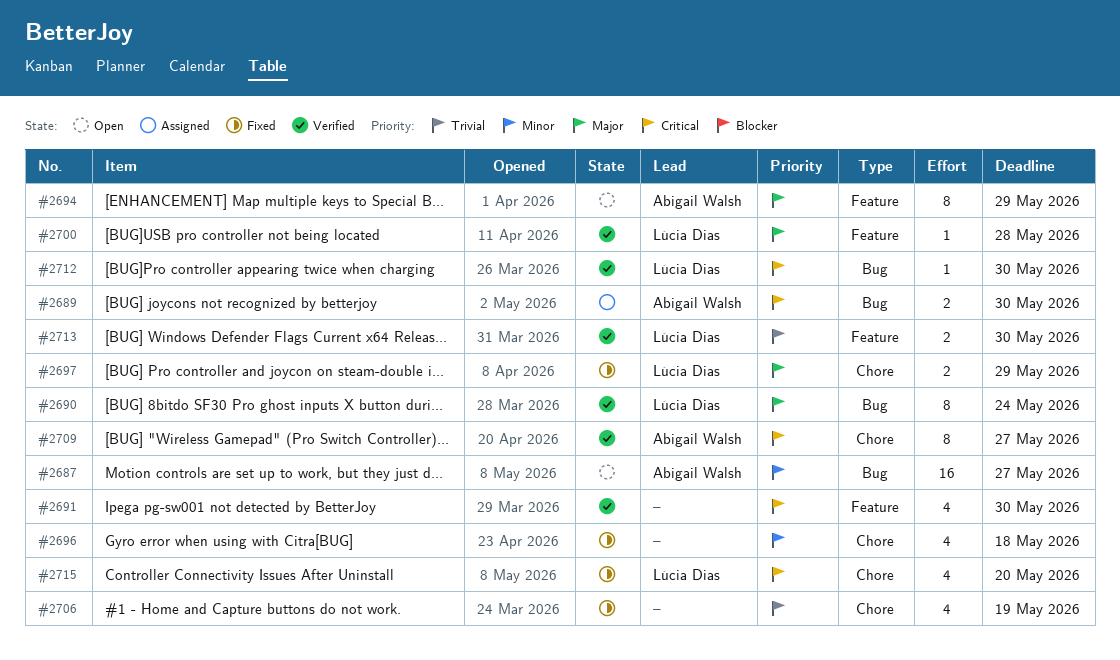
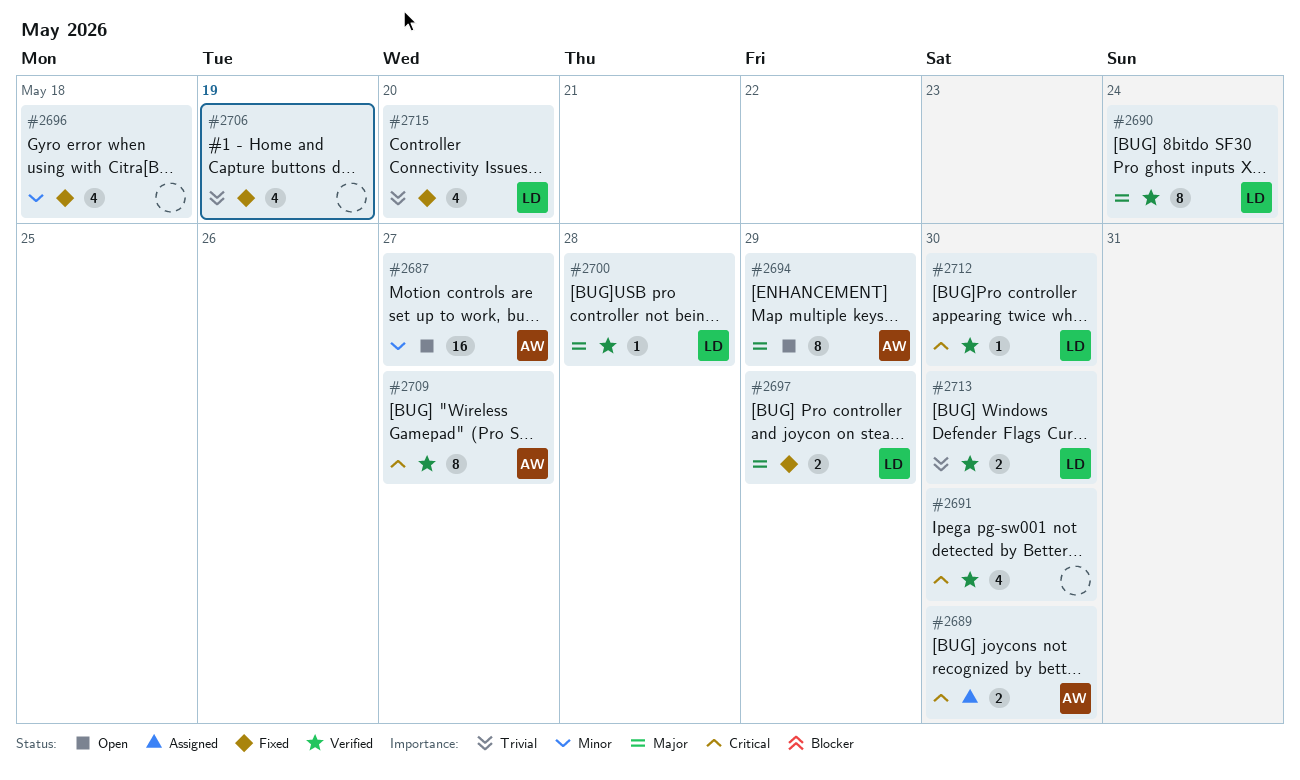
#2715, priority: Critical -> Trivial

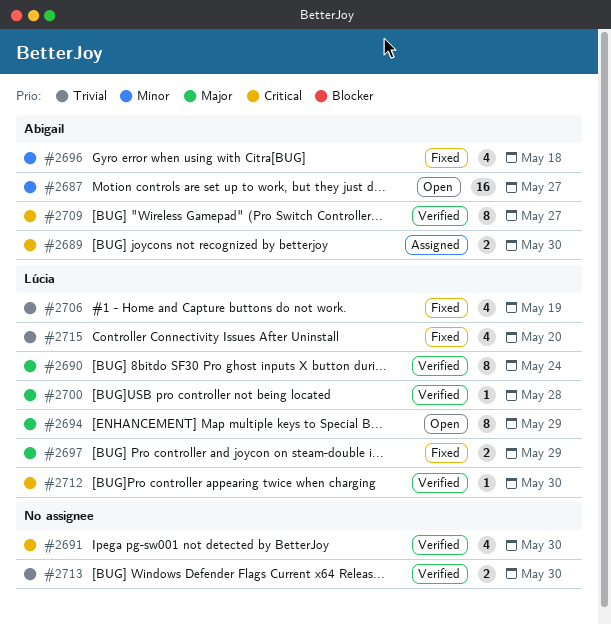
#2694, owner: Abigail -> Lúcia
#2696, owner: none -> Abigail
#2706, owner: none -> Lúcia
#2713, owner: Lúcia -> none

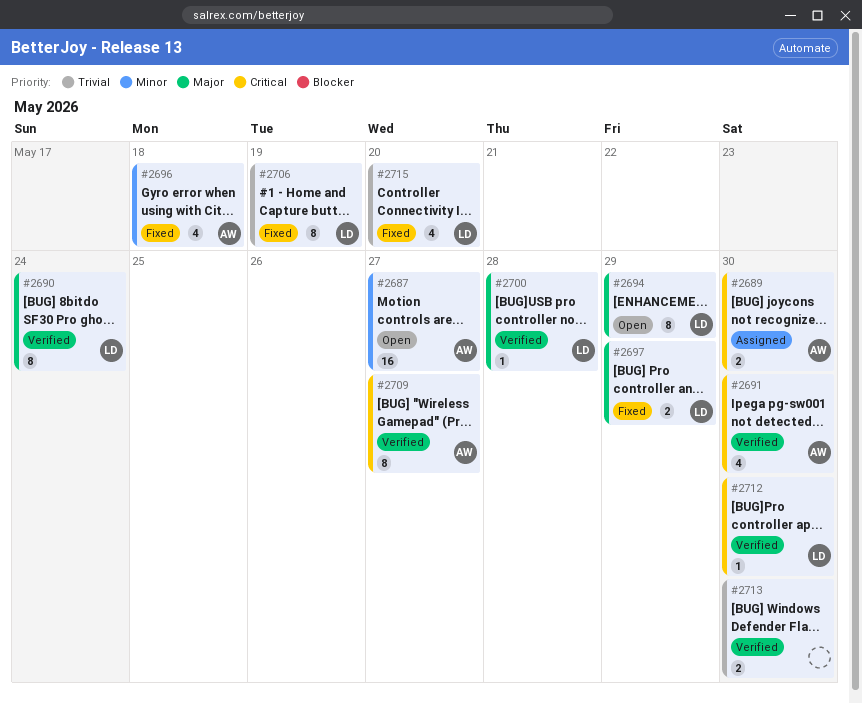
#2691, owner: none -> Abigail
#2706, estimate: 4 -> 8

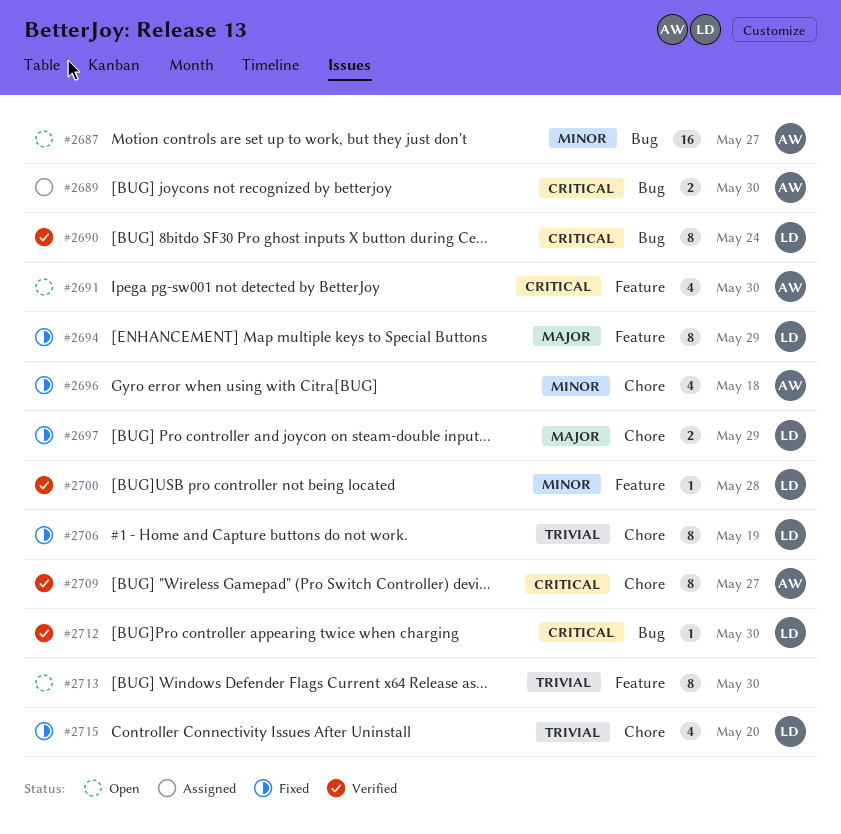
#2690, priority: Major -> Critical
#2691, status: Verified -> Open
#2694, status: Open -> Fixed
#2700, priority: Major -> Minor
#2713, status: Verified -> Open
#2713, estimate: 2 -> 8

